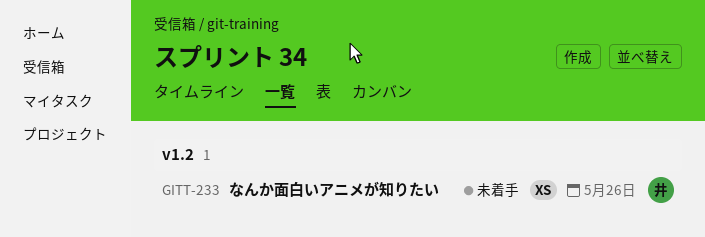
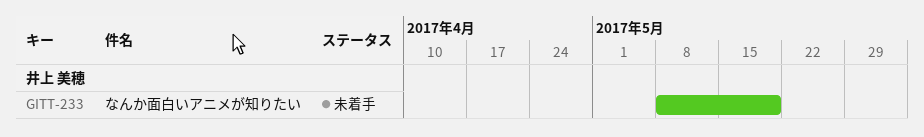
GITT-233, due: May 26 -> May 19

